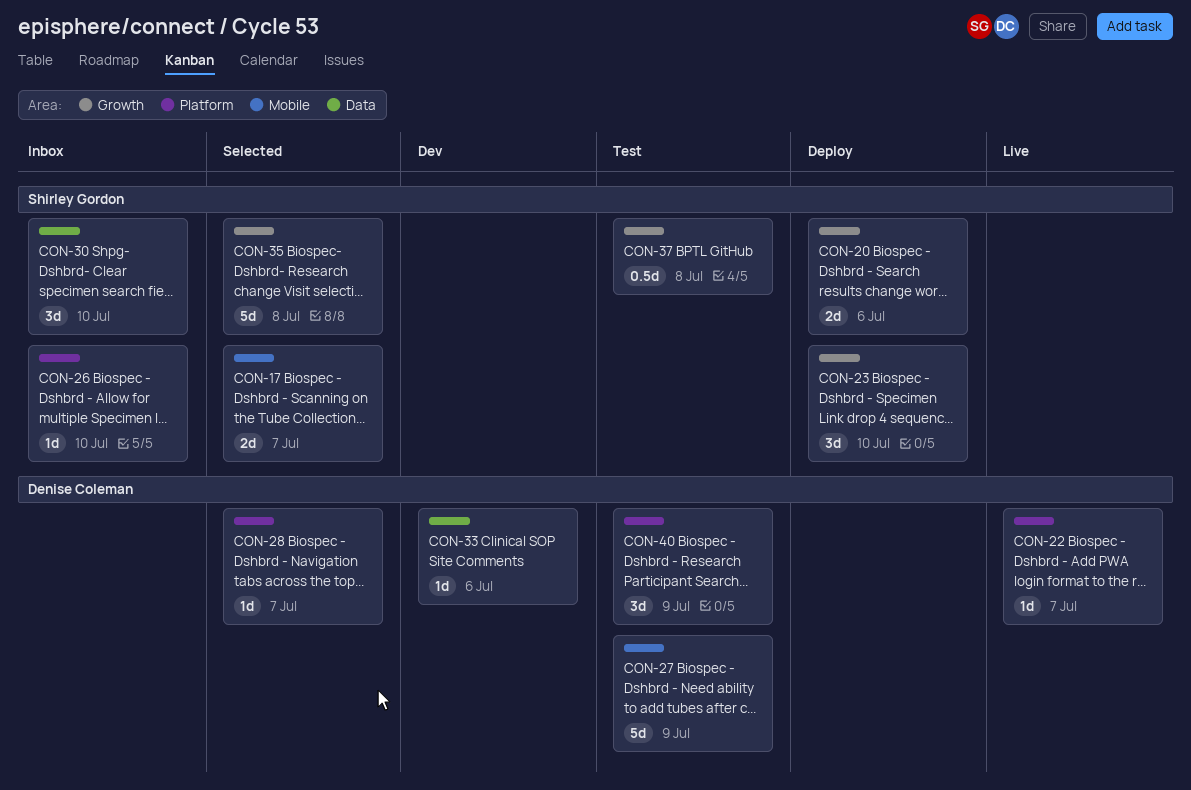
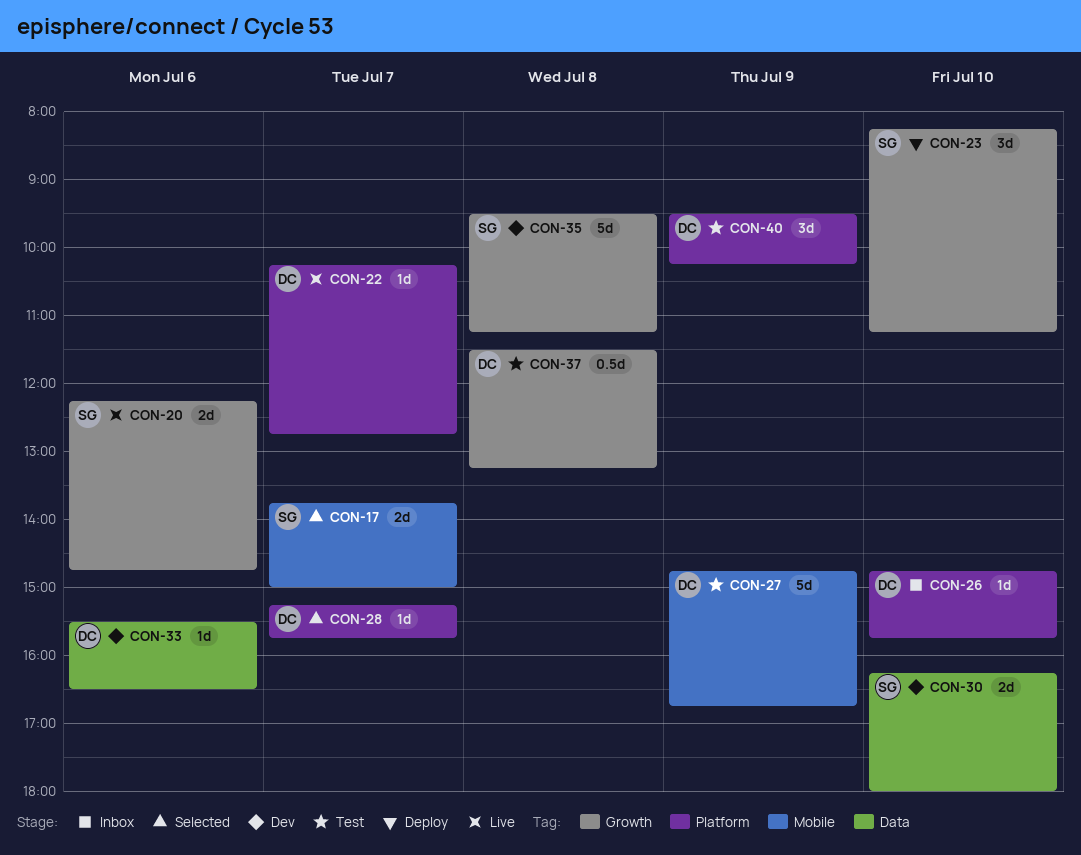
CON-20, status: Deploy -> Live
CON-26, owner: Shirley Gordon -> Denise Coleman
CON-30, status: Inbox -> Dev
CON-30, estimate: 3d -> 2d
CON-35, status: Selected -> Dev
CON-37, owner: Shirley Gordon -> Denise Coleman

